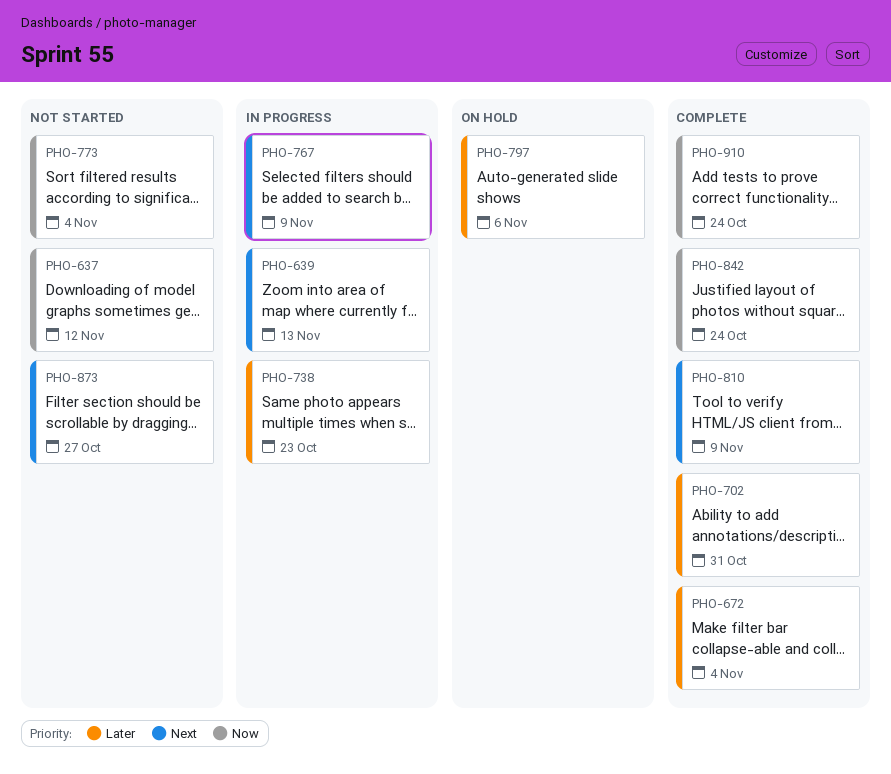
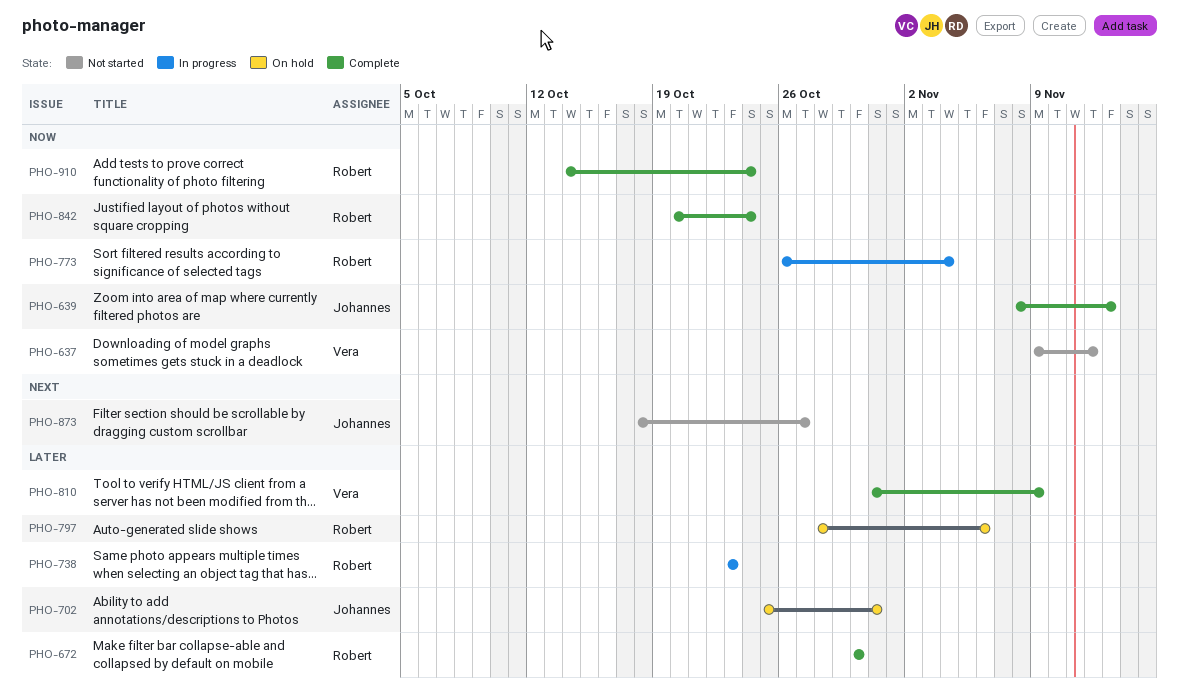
PHO-639, status: In progress -> Complete
PHO-639, priority: Next -> Now
PHO-672, due: Nov 4 -> Oct 30
PHO-702, status: Complete -> On hold
PHO-767: present -> none
PHO-773, status: Not started -> In progress
PHO-810, priority: Next -> Later

